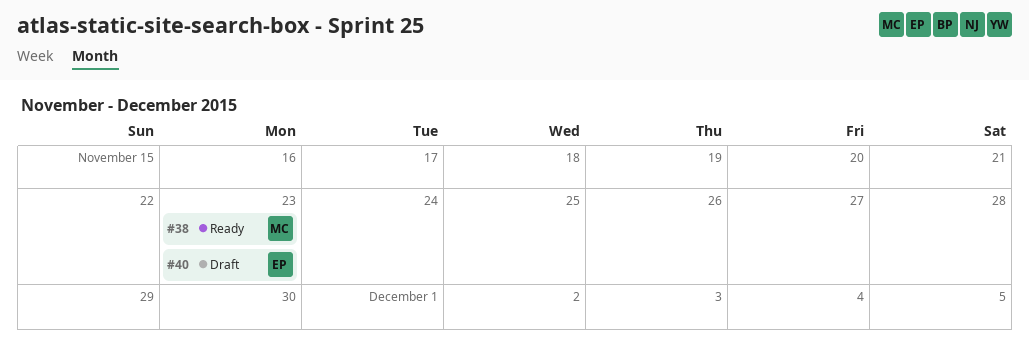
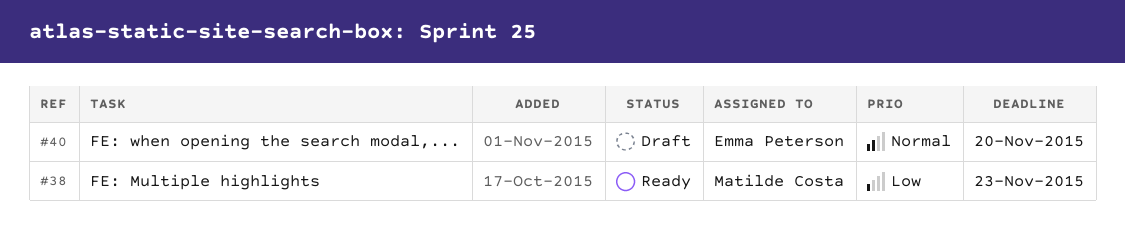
#40, due: Nov 23 -> Nov 20

